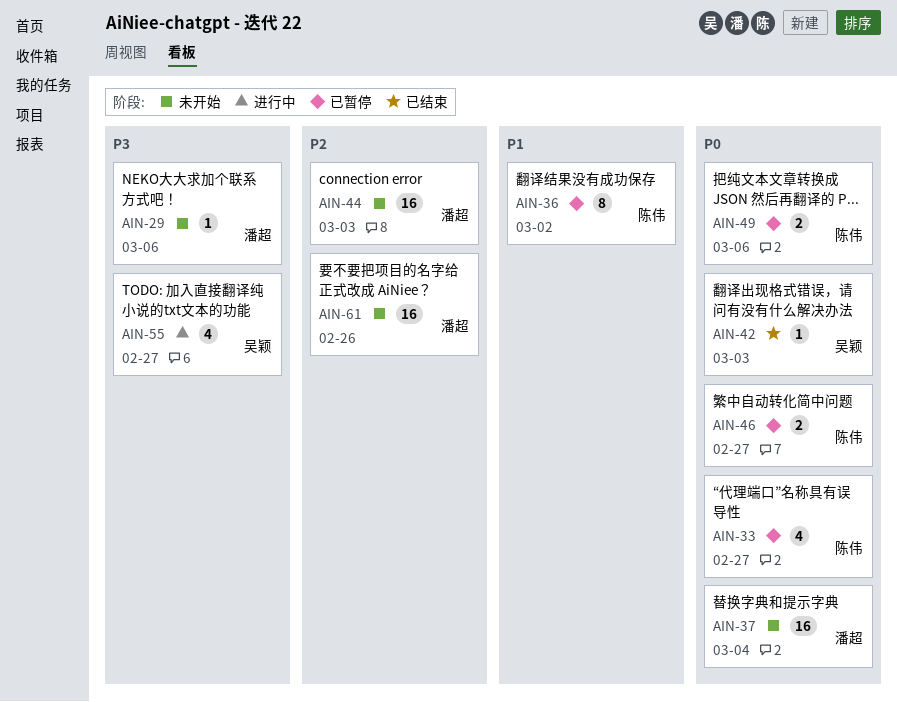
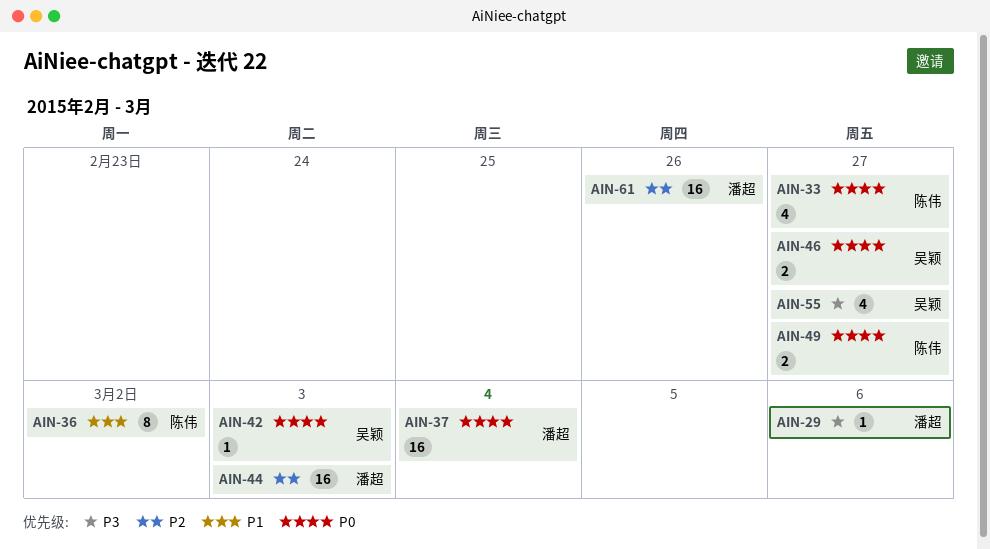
AIN-46, owner: 陈伟 -> 吴颖
AIN-49, due: Mar 6 -> Feb 27

